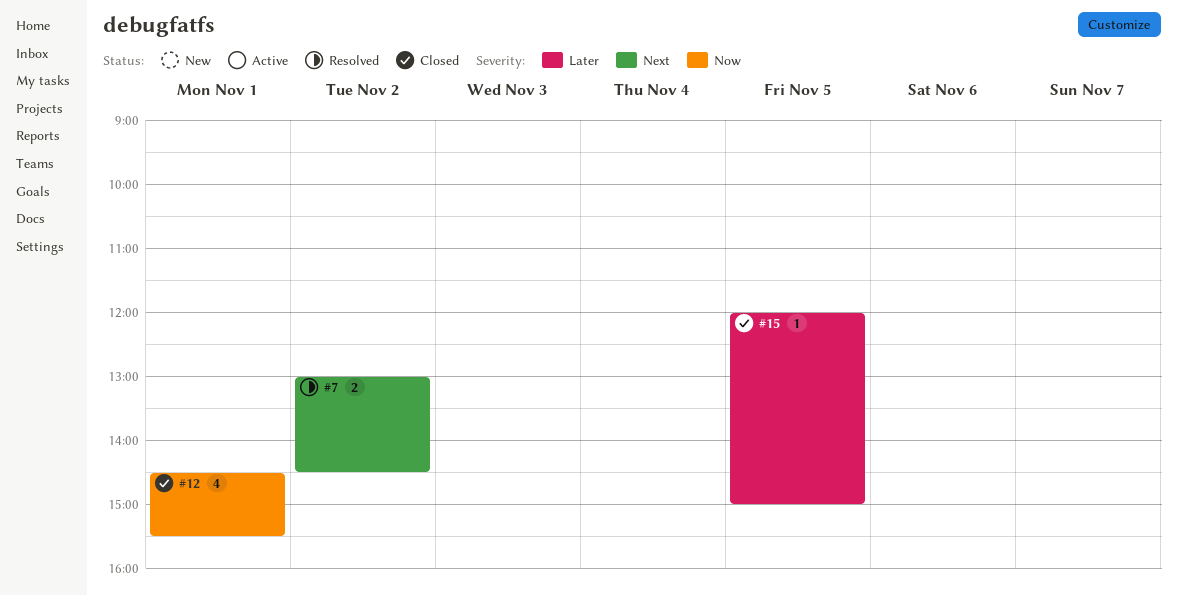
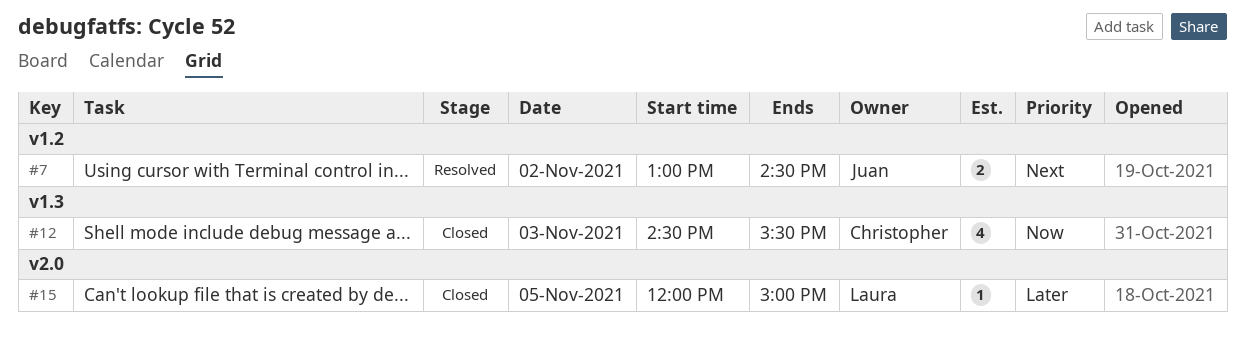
#12, day: Nov 1 -> Nov 3

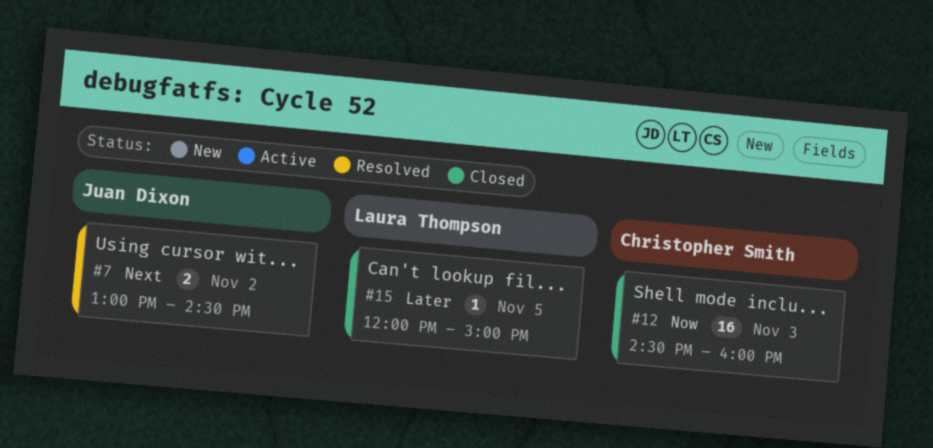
#12, estimate: 4 -> 16
#12, ends: 15:30 -> 16:00

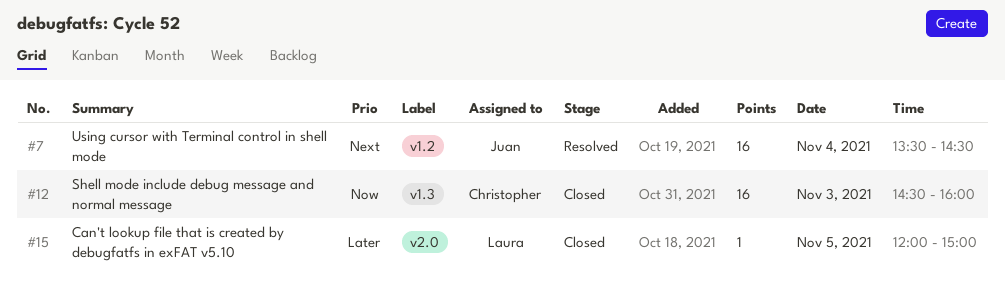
#7, estimate: 2 -> 16
#7, day: Nov 2 -> Nov 4
#7, begins: 13:00 -> 13:30

